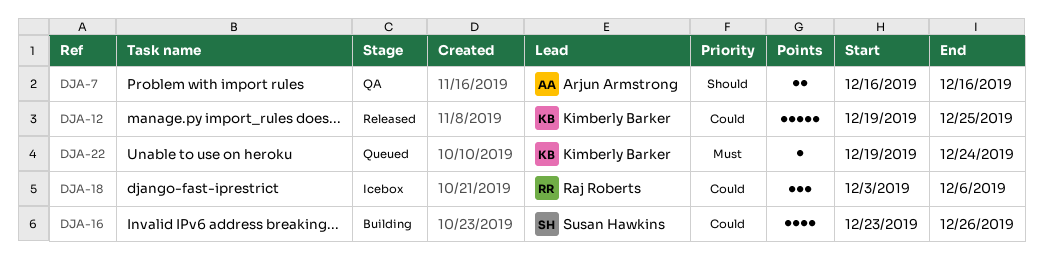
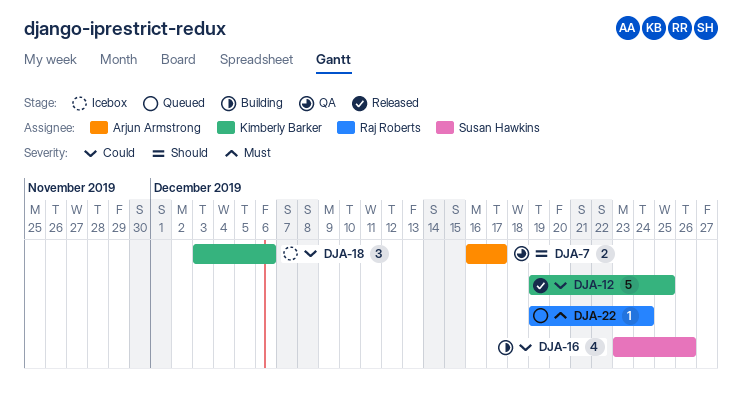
DJA-7, due: Dec 16 -> Dec 17
DJA-18, owner: Raj Roberts -> Kimberly Barker
DJA-22, owner: Kimberly Barker -> Raj Roberts

